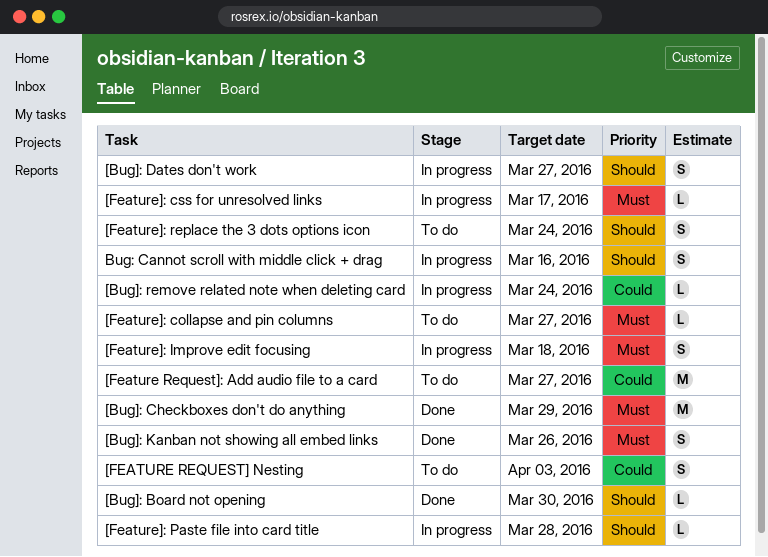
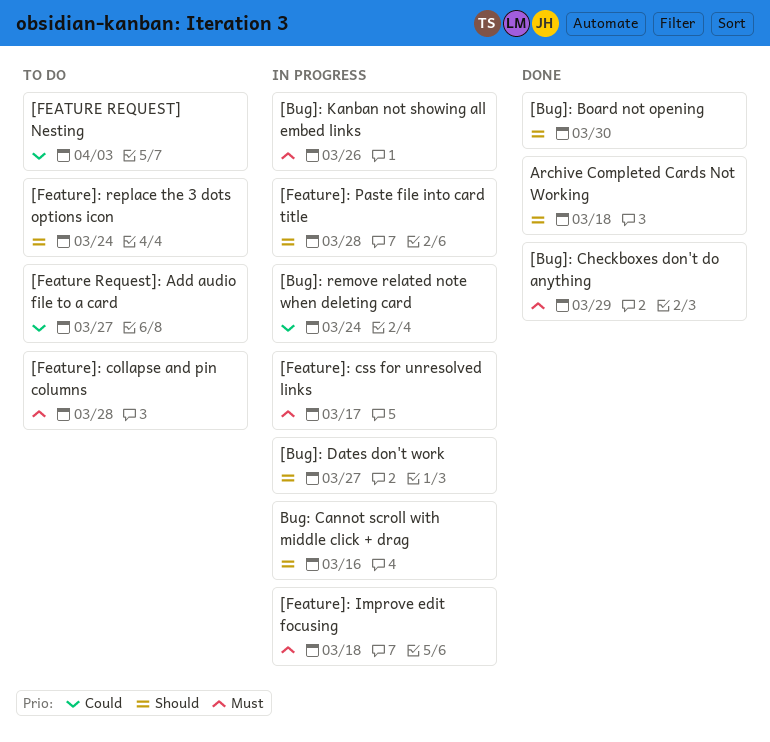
[Bug]: Kanban not showing all embed links, status: Done -> In progress
[Feature]: collapse and pin columns, due: Mar 27 -> Mar 28
Archive Completed Cards Not Working: none -> present

